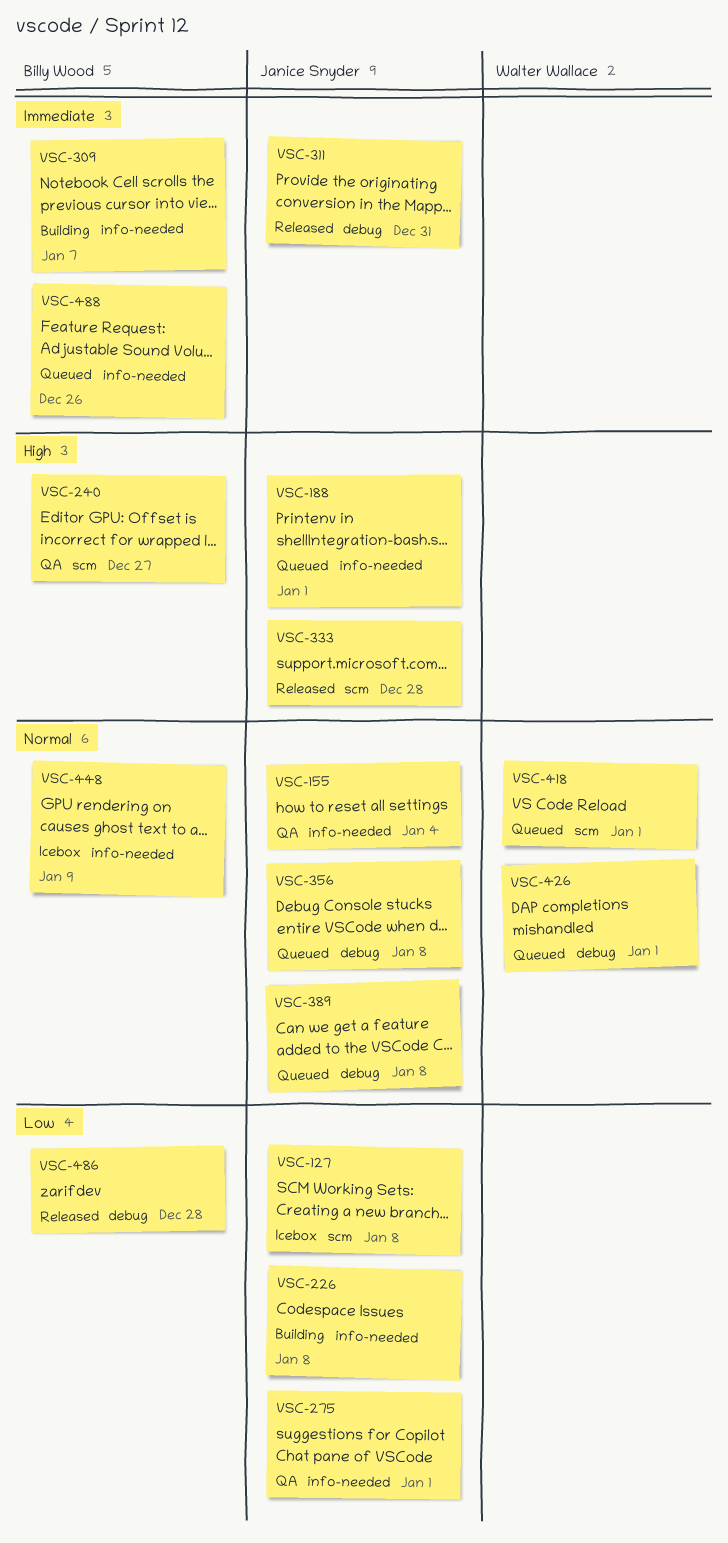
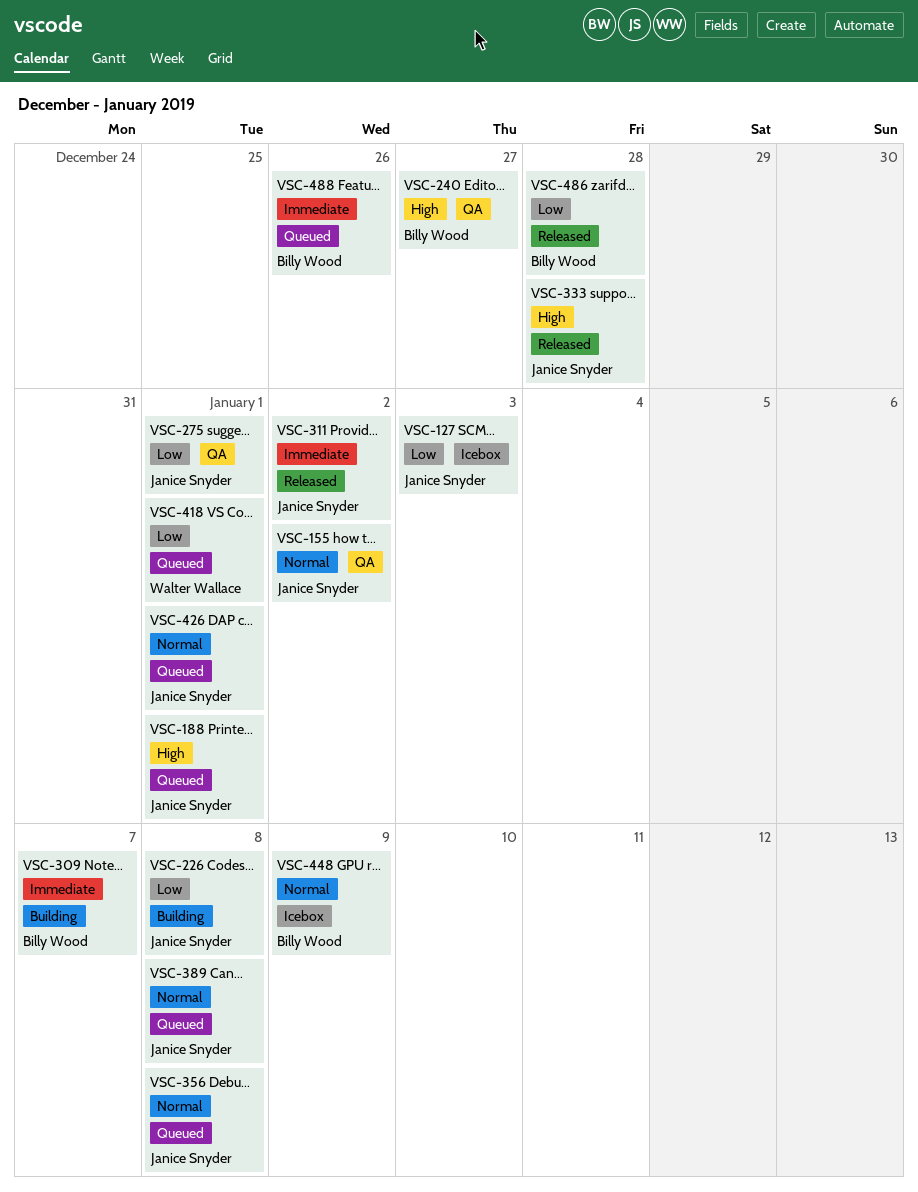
VSC-127, due: Jan 8 -> Jan 3
VSC-155, due: Jan 4 -> Jan 2
VSC-311, due: Dec 31 -> Jan 2
VSC-418, priority: Normal -> Low
VSC-426, owner: Walter Wallace -> Janice Snyder

